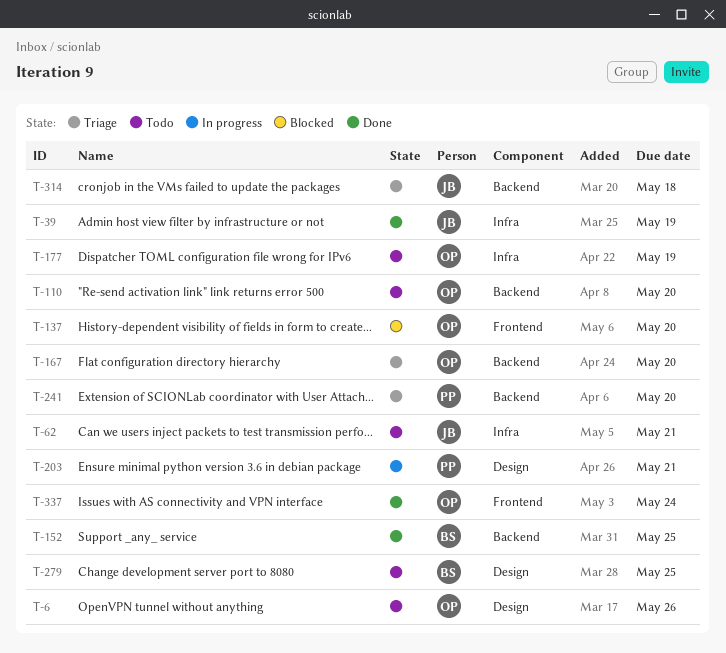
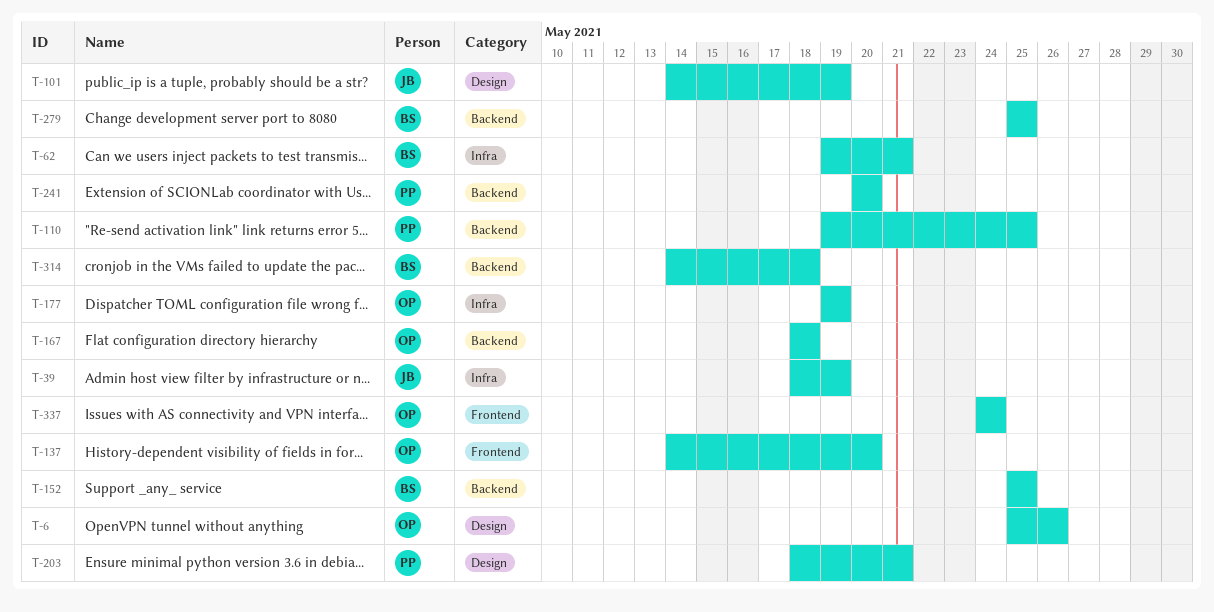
T-62, owner: JB -> BS
T-101: none -> present
T-110, owner: OP -> PP
T-110, due: May 20 -> May 25
T-167, due: May 20 -> May 18
T-279, label: Design -> Backend
T-314, owner: JB -> BS

